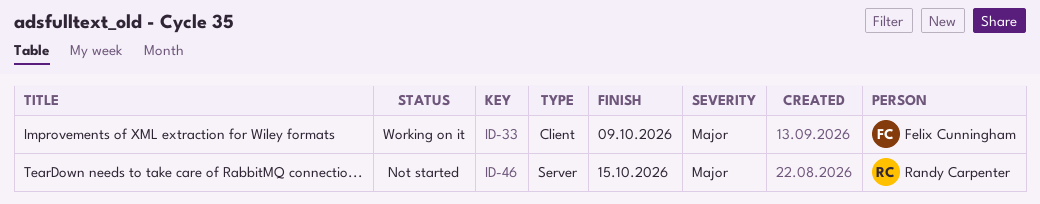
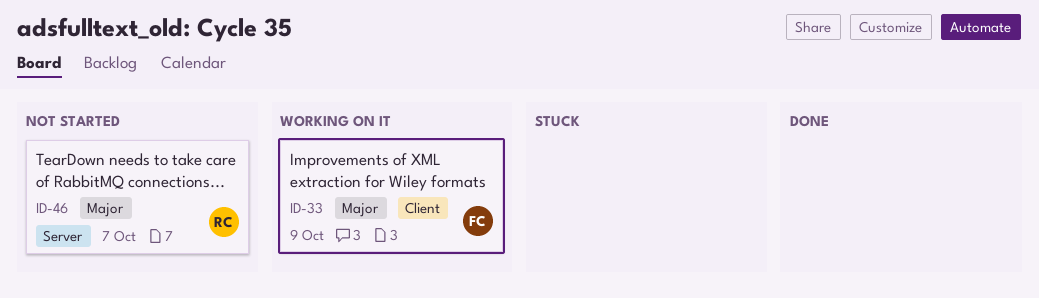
ID-46, due: Oct 15 -> Oct 7

